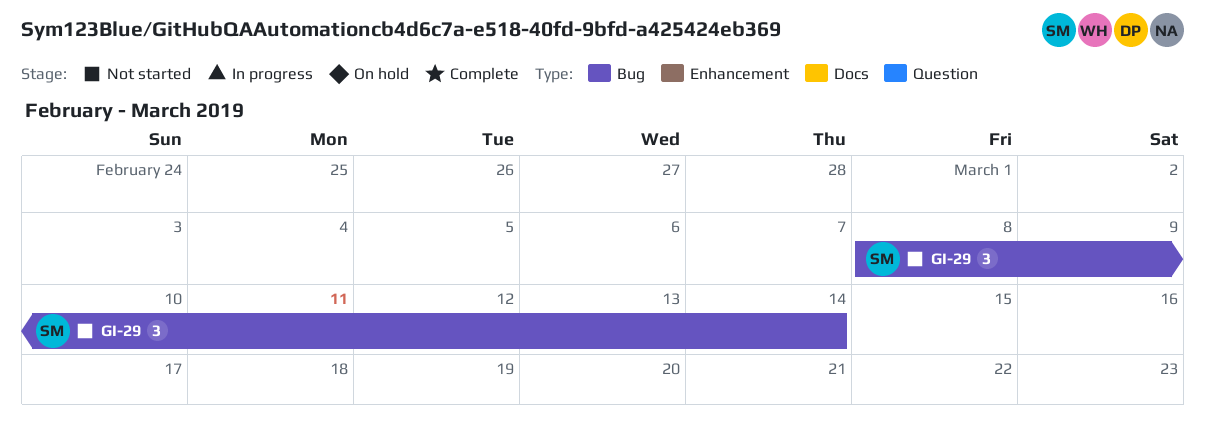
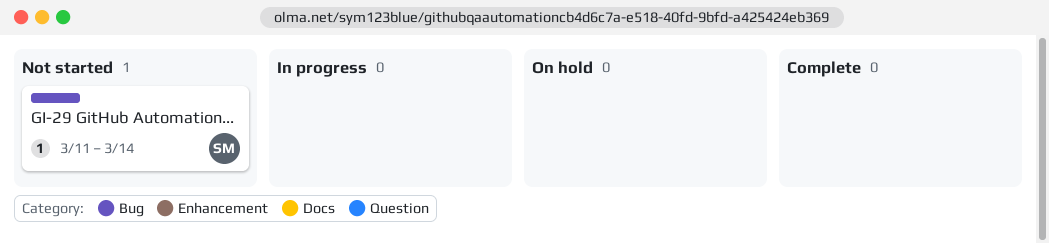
GI-29, estimate: 3 -> 1
GI-29, start: Mar 8 -> Mar 11

